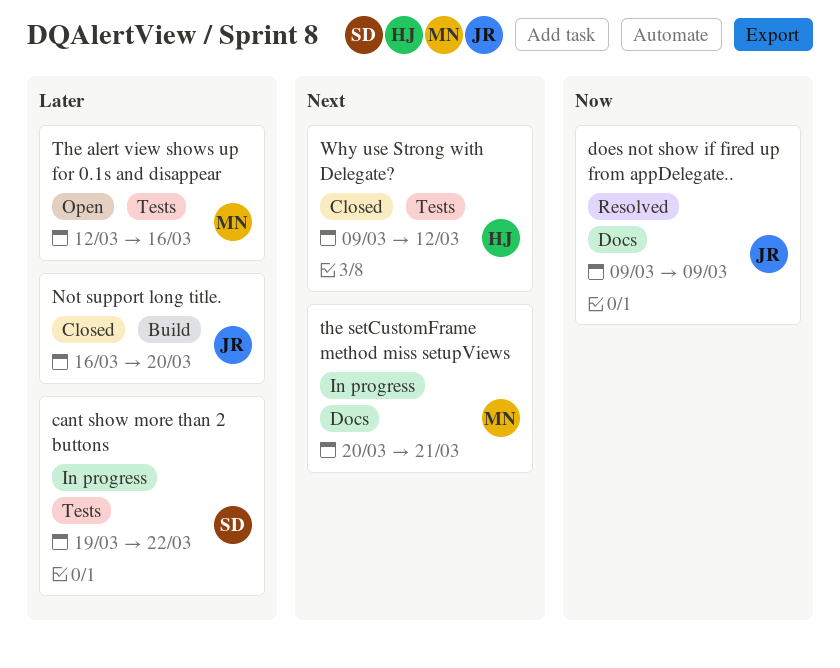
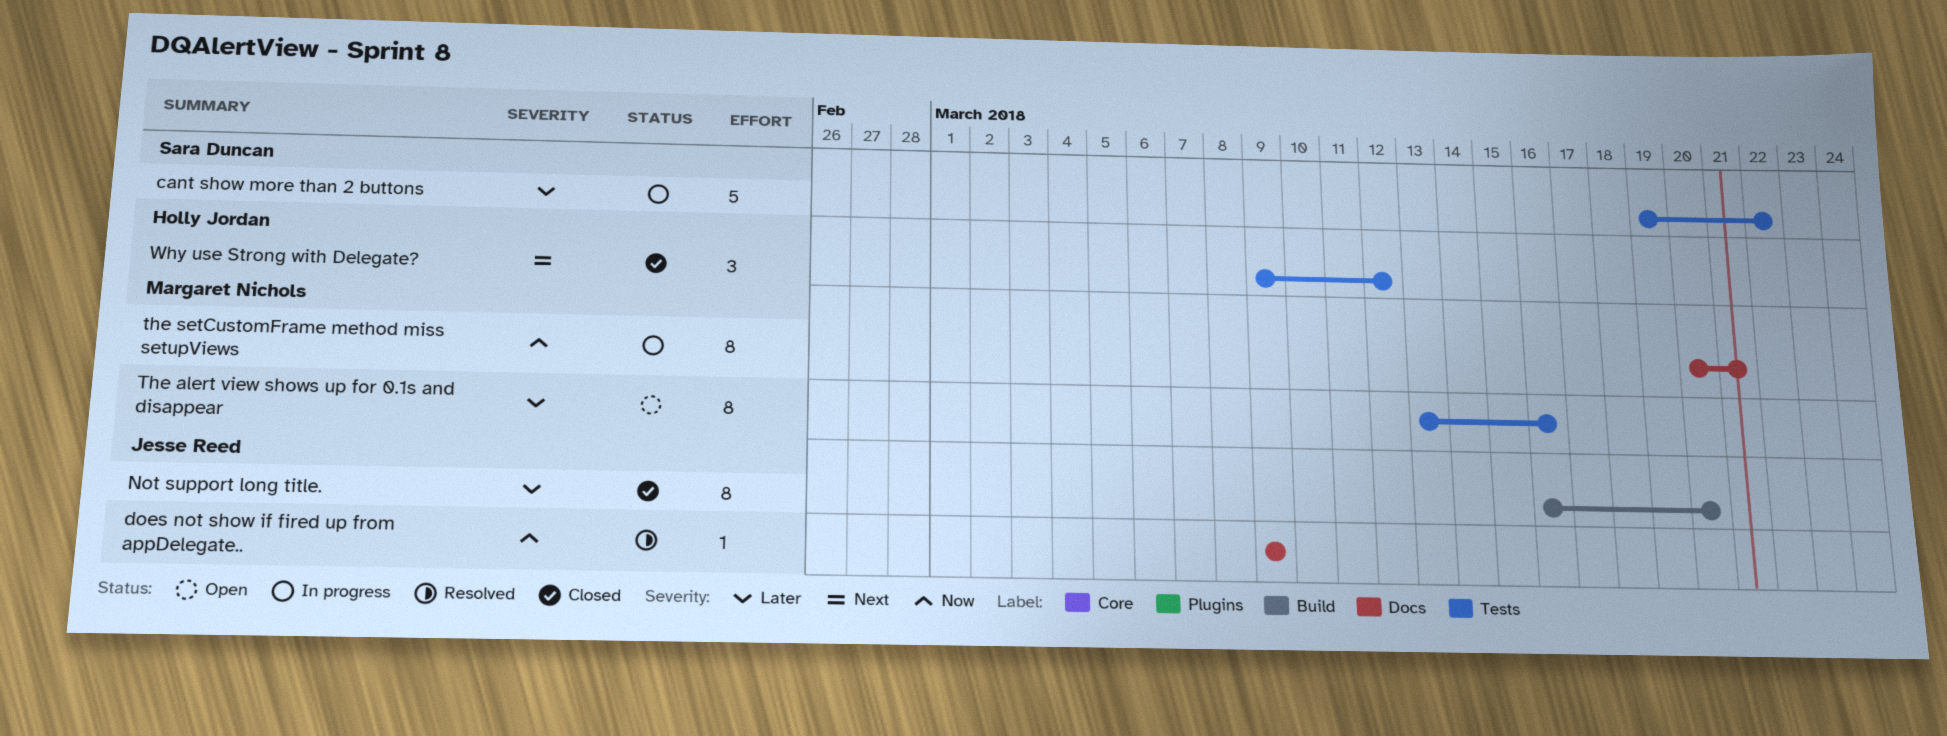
The alert view shows up for 0.1s and disappear, start: Mar 12 -> Mar 13
the setCustomFrame method miss setupViews, priority: Next -> Now

